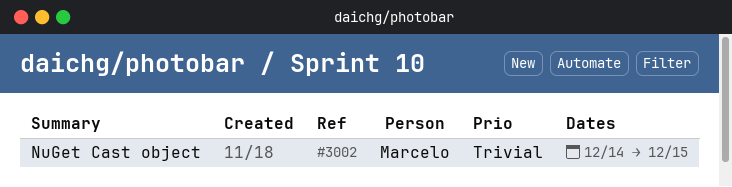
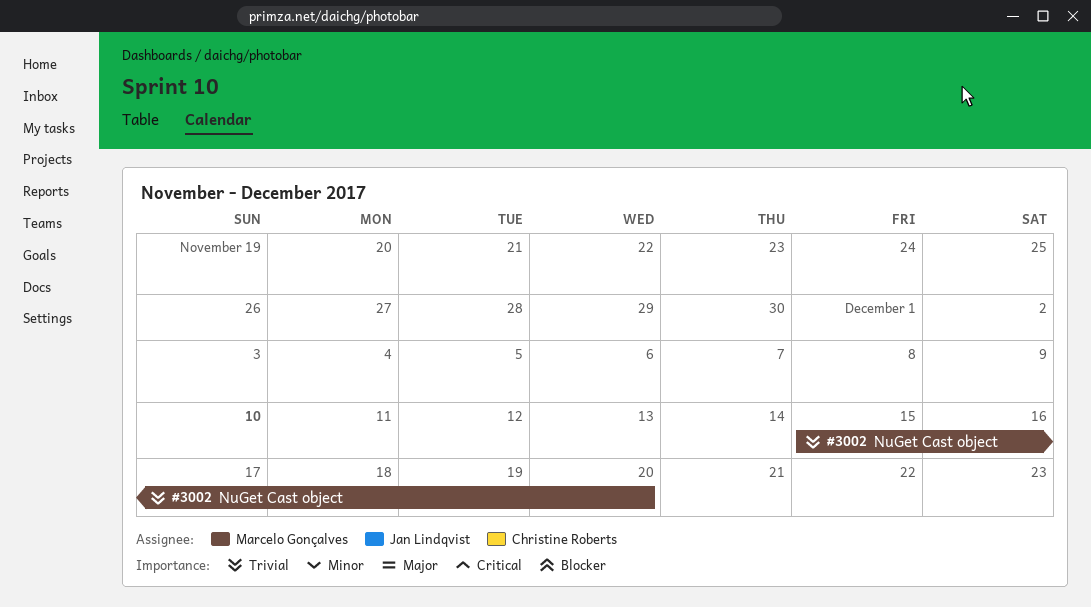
#3002, start: Dec 14 -> Dec 15
#3002, due: Dec 15 -> Dec 20

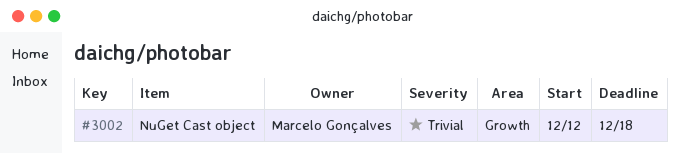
#3002, start: Dec 15 -> Dec 12
#3002, due: Dec 20 -> Dec 18

